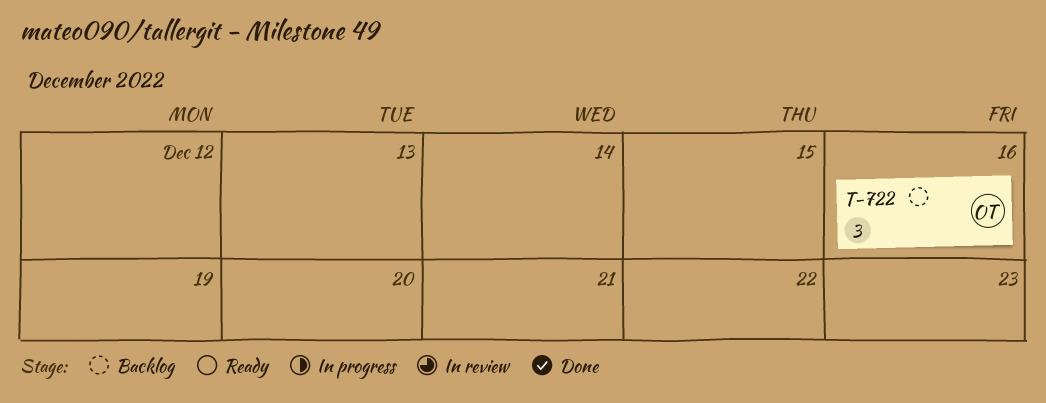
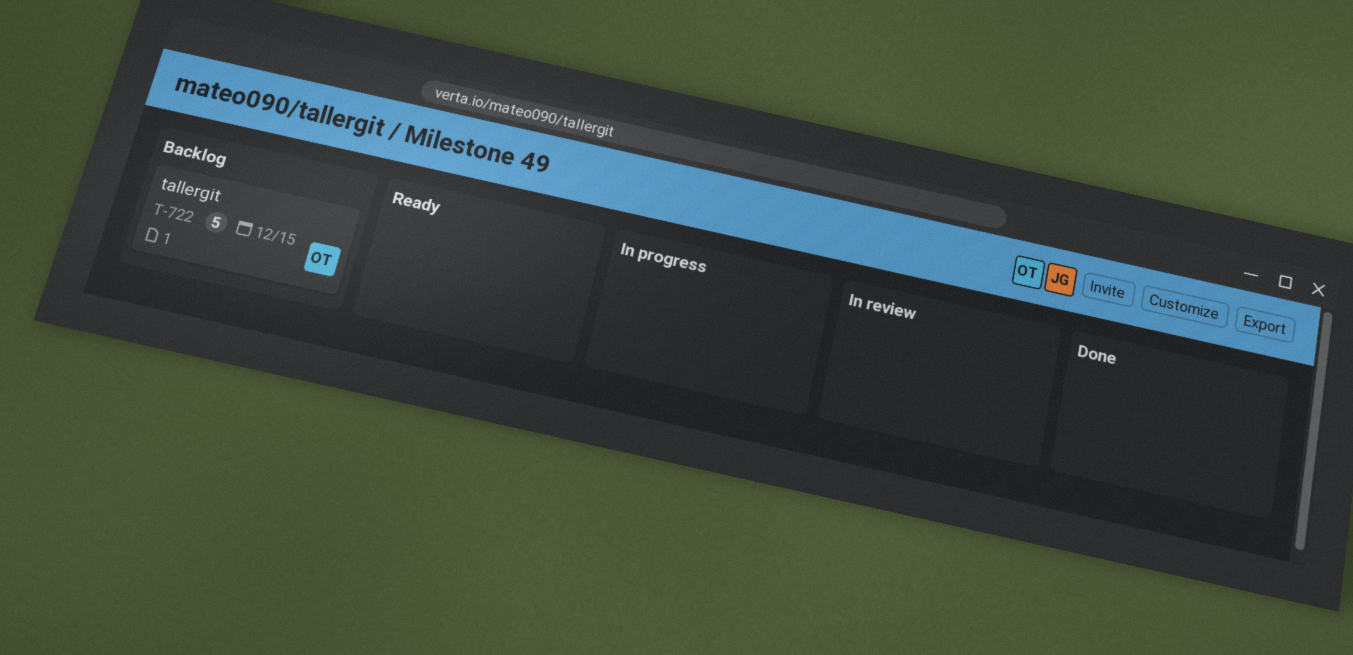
T-722, estimate: 3 -> 5
T-722, due: Dec 16 -> Dec 15

